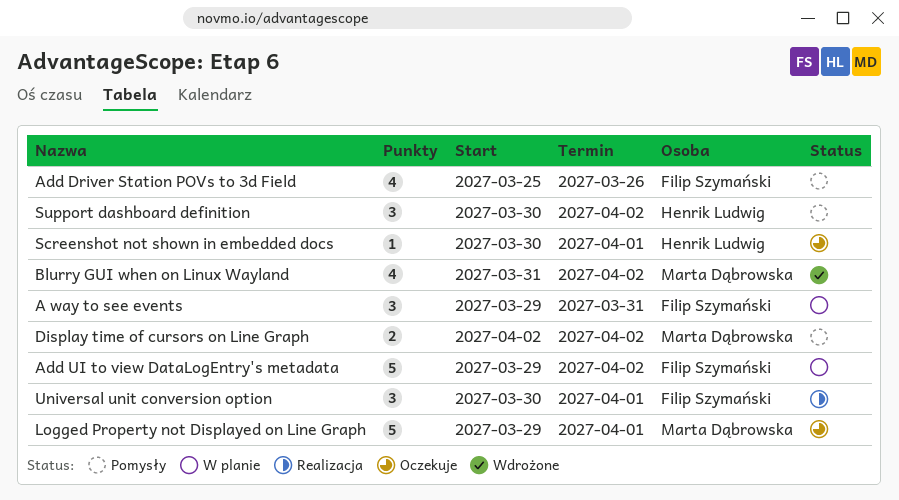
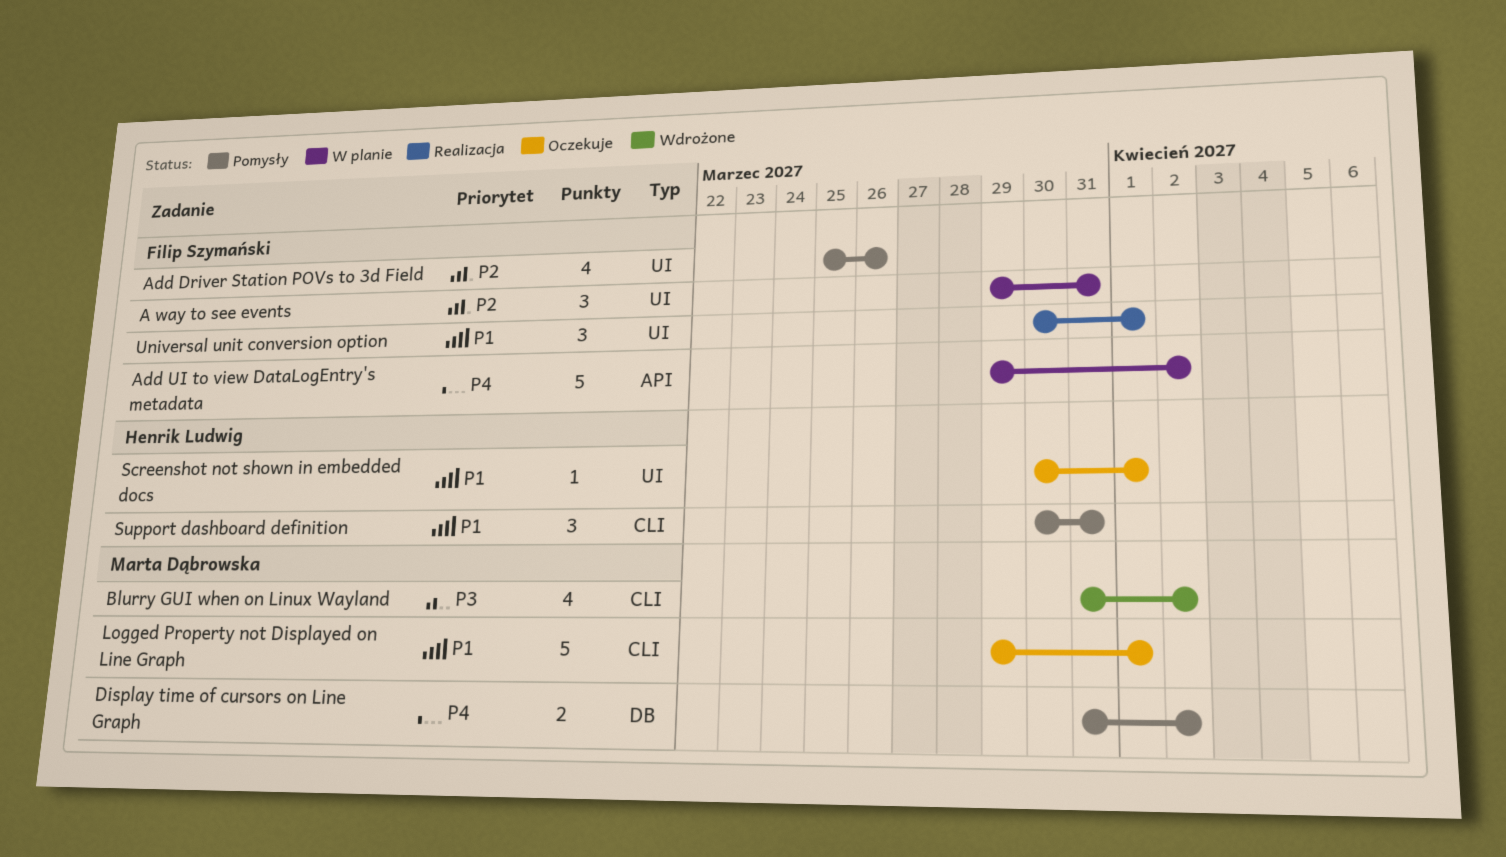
Display time of cursors on Line Graph, start: Apr 2 -> Mar 31
Support dashboard definition, due: Apr 2 -> Mar 31

